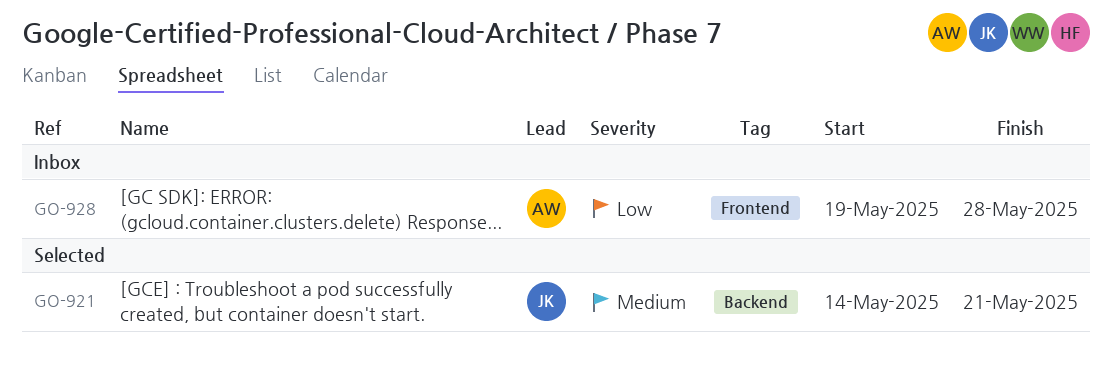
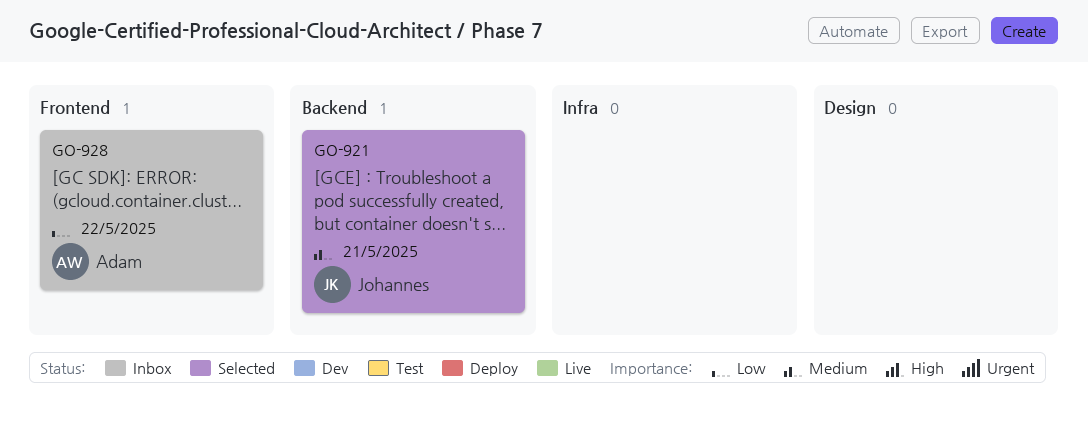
GO-928, due: May 28 -> May 22

